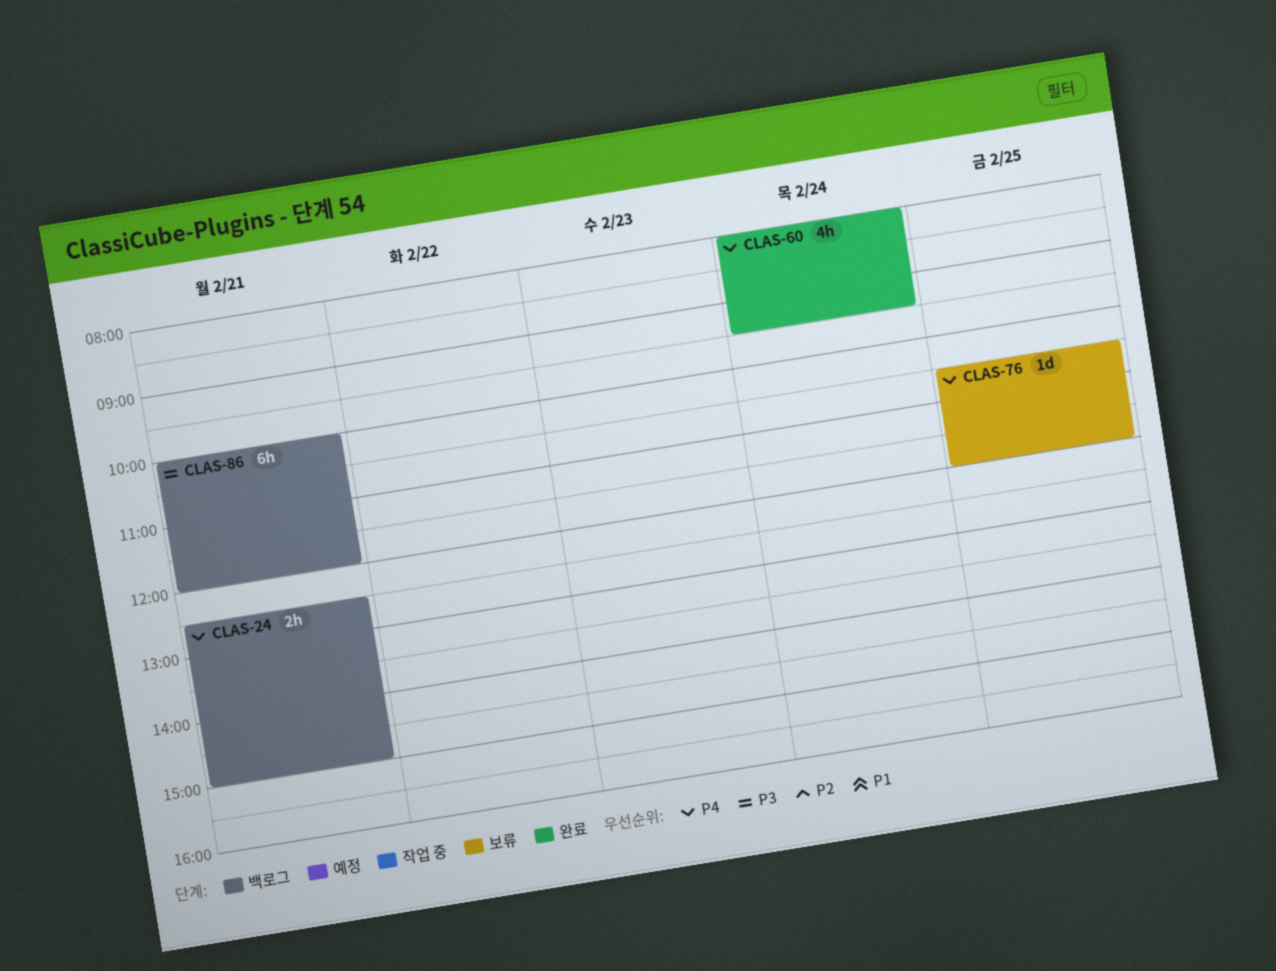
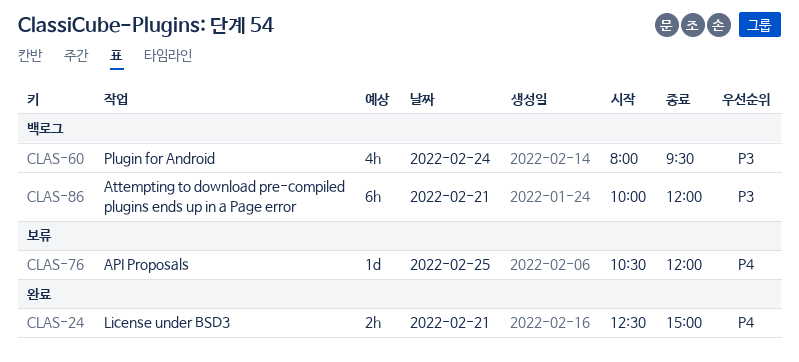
CLAS-24, status: 백로그 -> 완료
CLAS-60, status: 완료 -> 백로그
CLAS-60, priority: P4 -> P3

